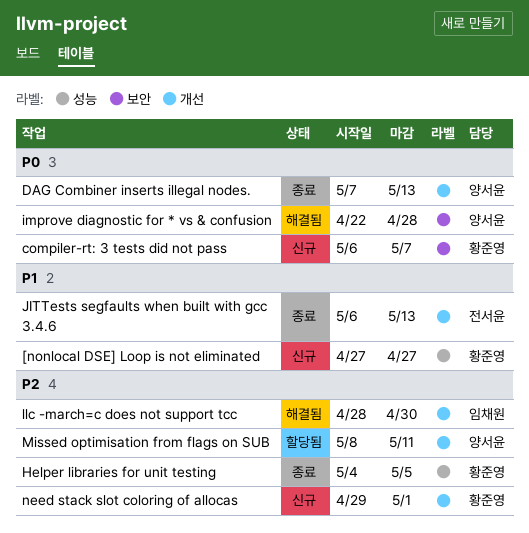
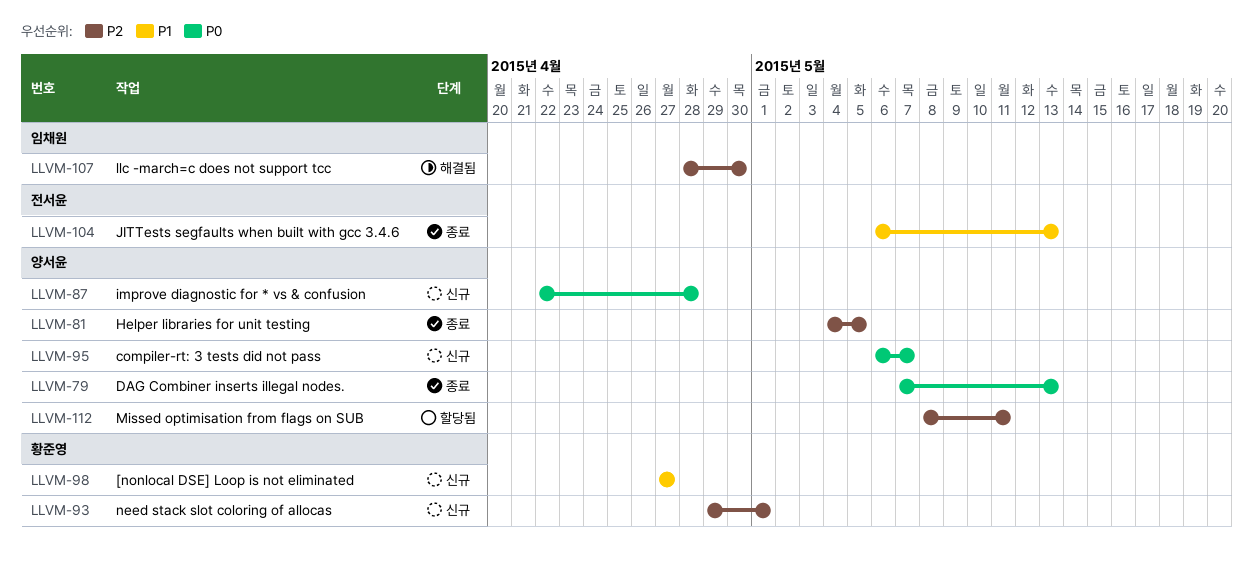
compiler-rt: 3 tests did not pass, owner: 황준영 -> 양서윤
Helper libraries for unit testing, owner: 황준영 -> 양서윤
improve diagnostic for * vs & confusion, status: 해결됨 -> 신규

